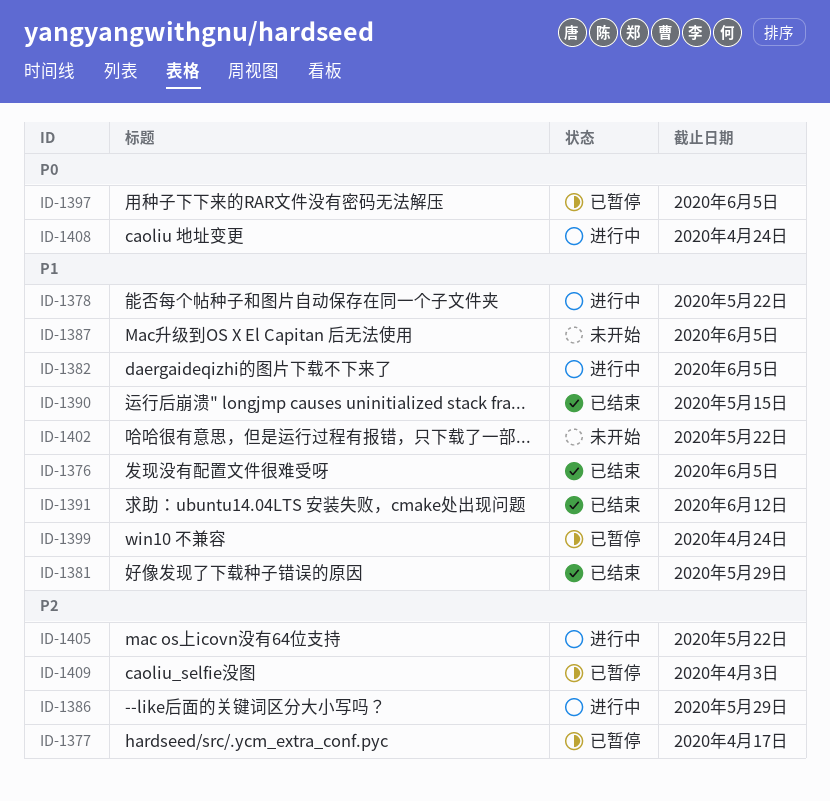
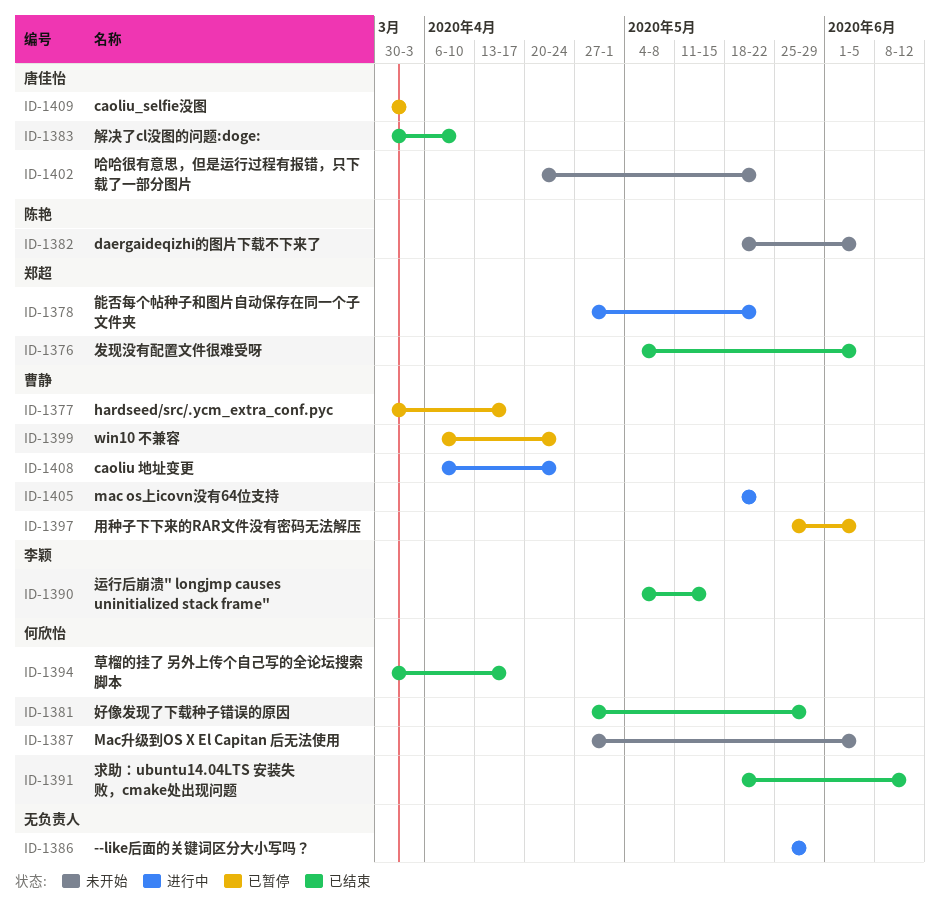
ID-1382, status: 进行中 -> 未开始
ID-1383: none -> present
ID-1394: none -> present

